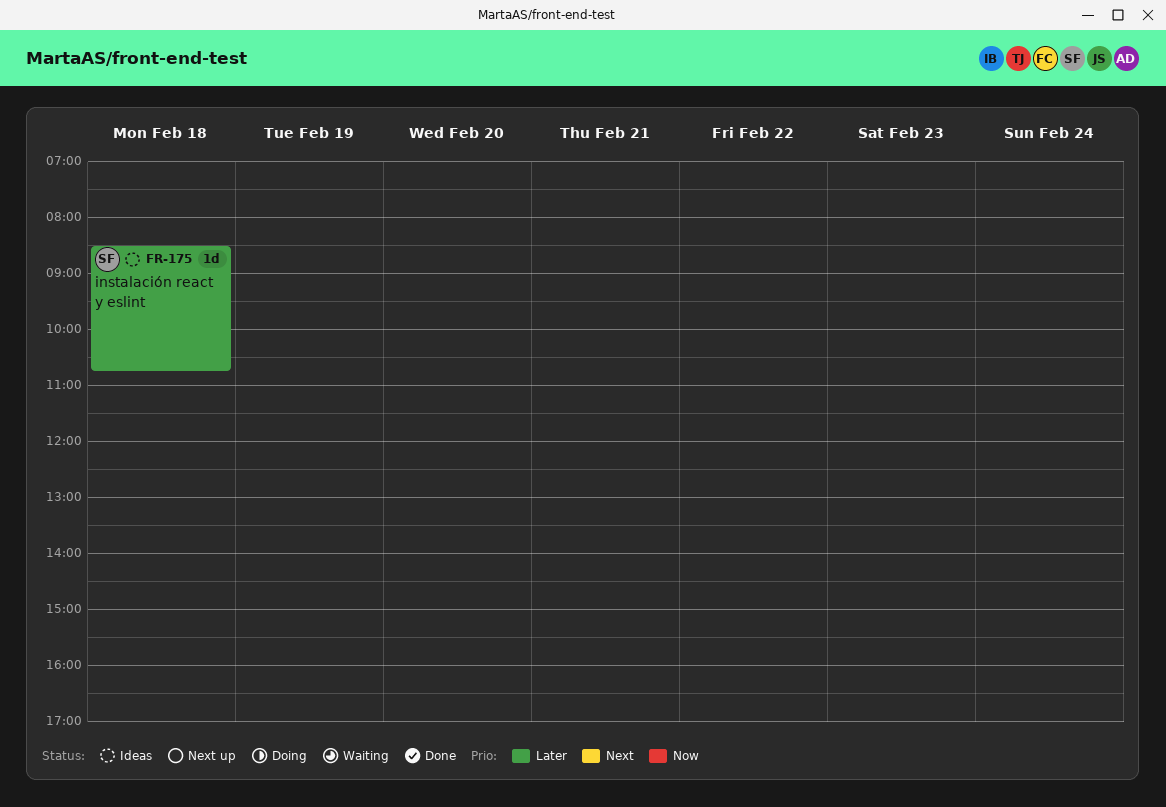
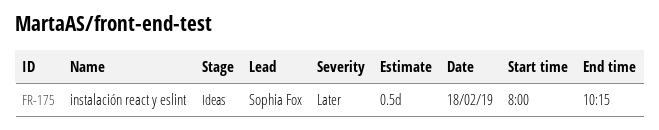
FR-175, estimate: 1d -> 0.5d
FR-175, begins: 08:30 -> 08:00
FR-175, ends: 10:45 -> 10:15

